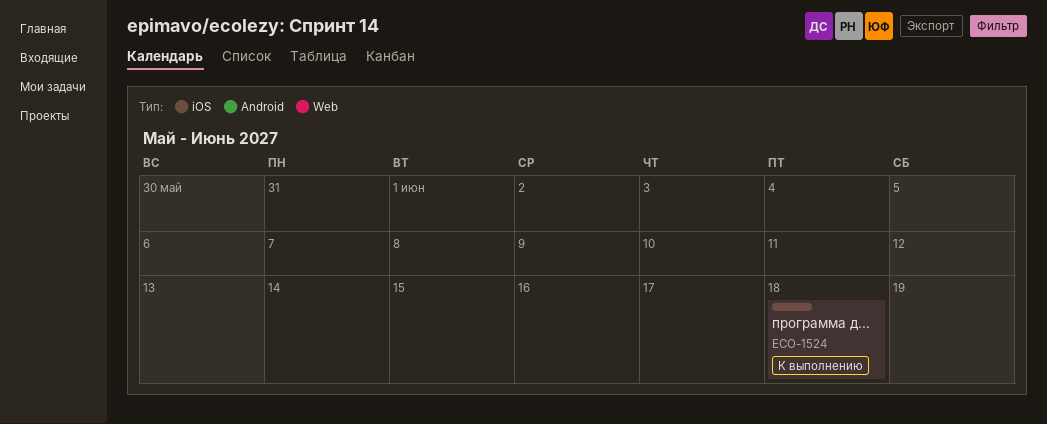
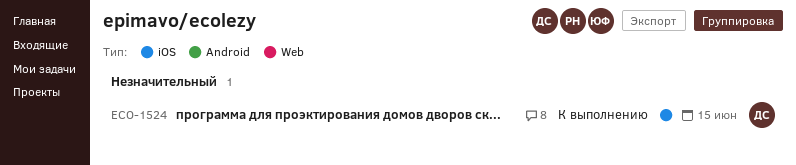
ECO-1524, due: Jun 18 -> Jun 15

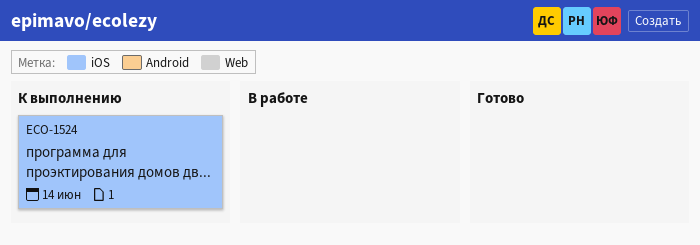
ECO-1524, due: Jun 15 -> Jun 14

